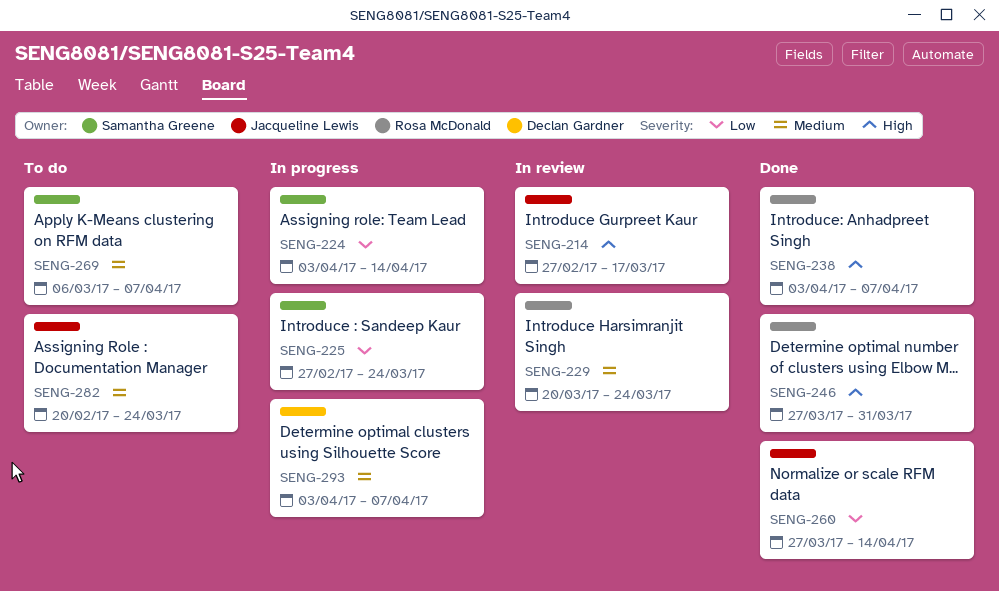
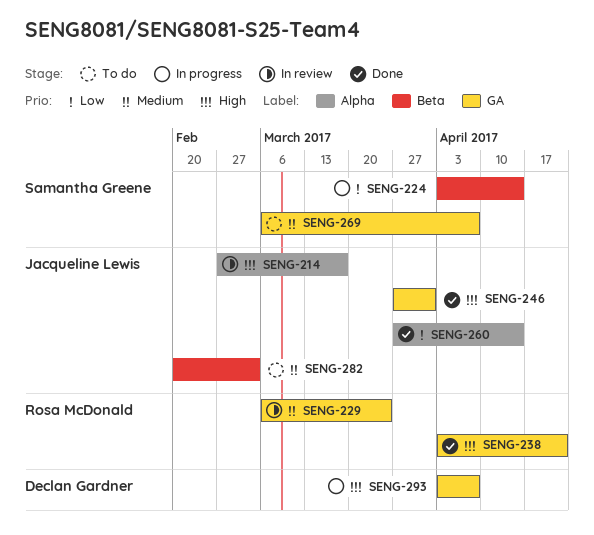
SENG-225: present -> none
SENG-229, start: Mar 20 -> Mar 6
SENG-238, due: Apr 7 -> Apr 21
SENG-246, owner: Rosa McDonald -> Jacqueline Lewis
SENG-282, due: Mar 24 -> Mar 3
SENG-293, priority: Medium -> High

